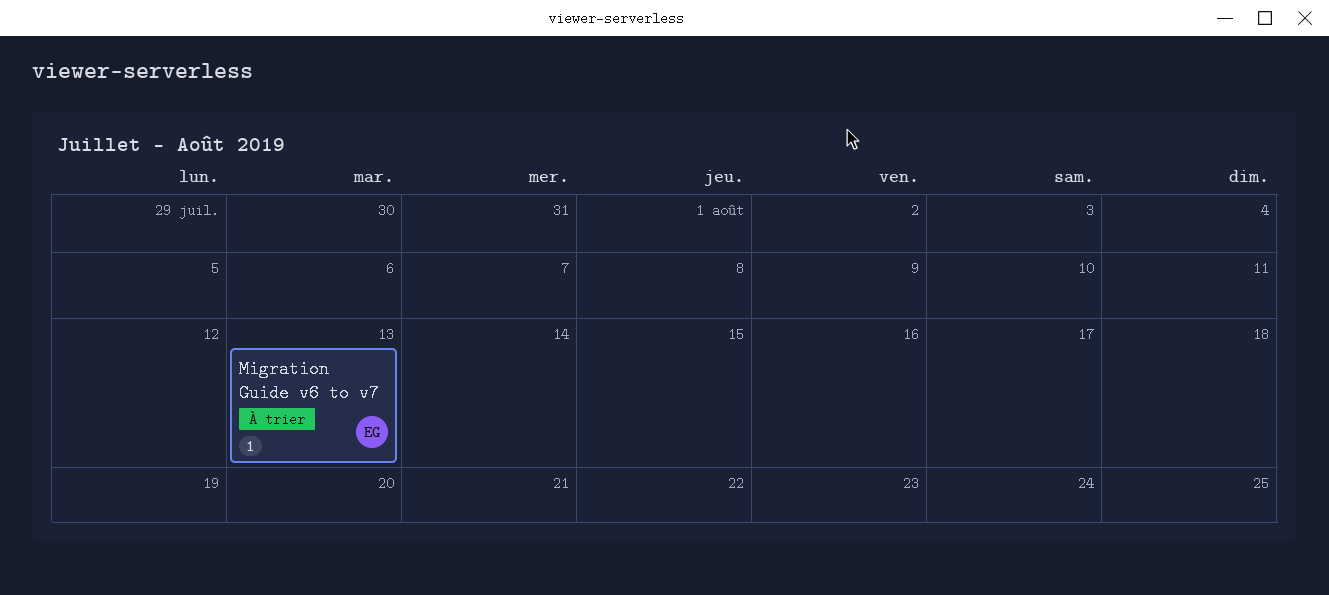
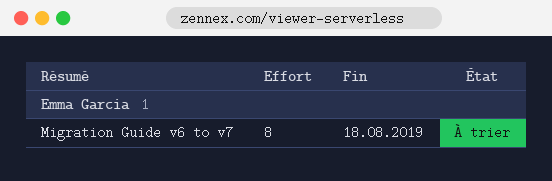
Migration Guide v6 to v7, estimate: 1 -> 8
Migration Guide v6 to v7, due: Aug 13 -> Aug 18

